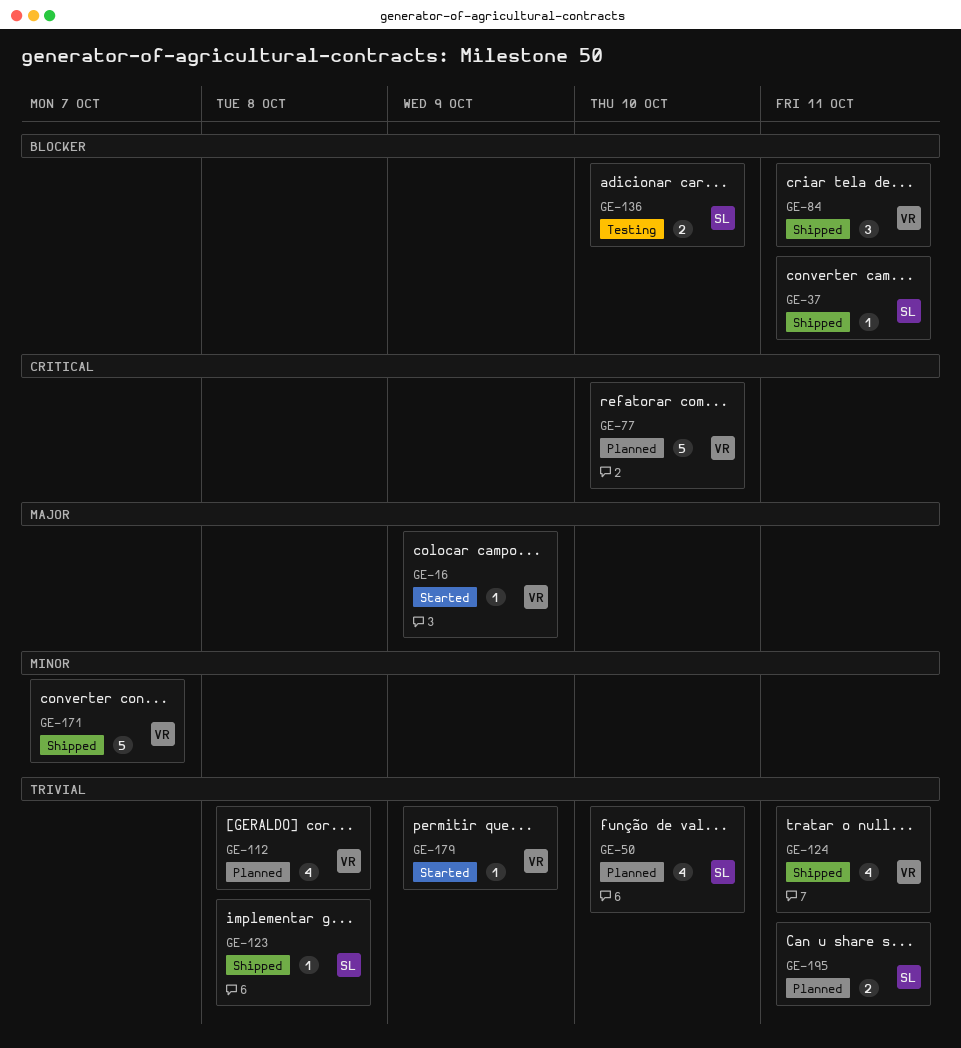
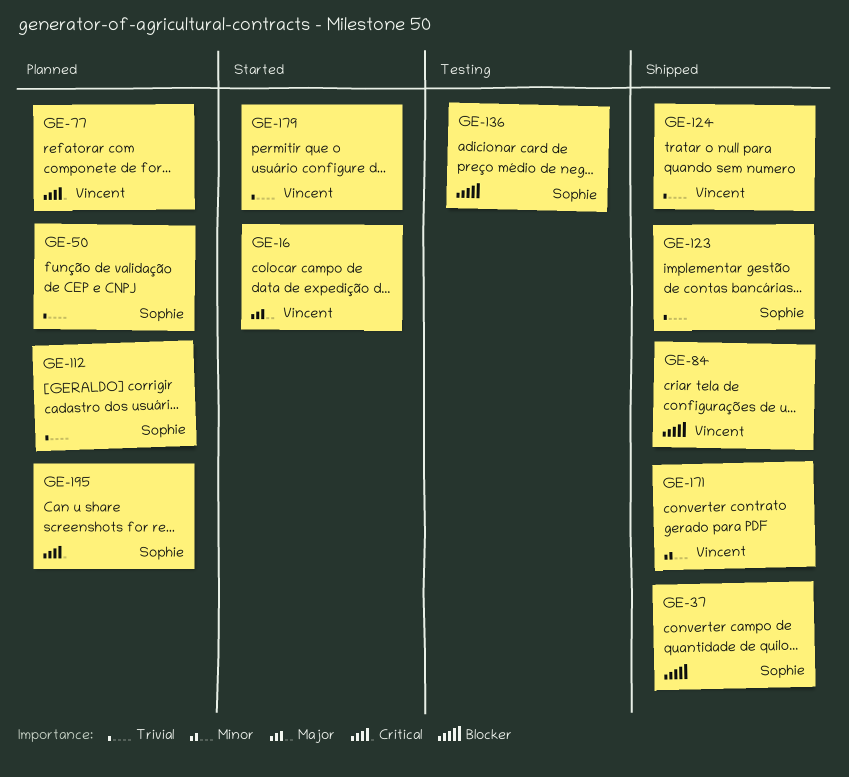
GE-112, owner: Vincent -> Sophie
GE-195, priority: Trivial -> Critical

